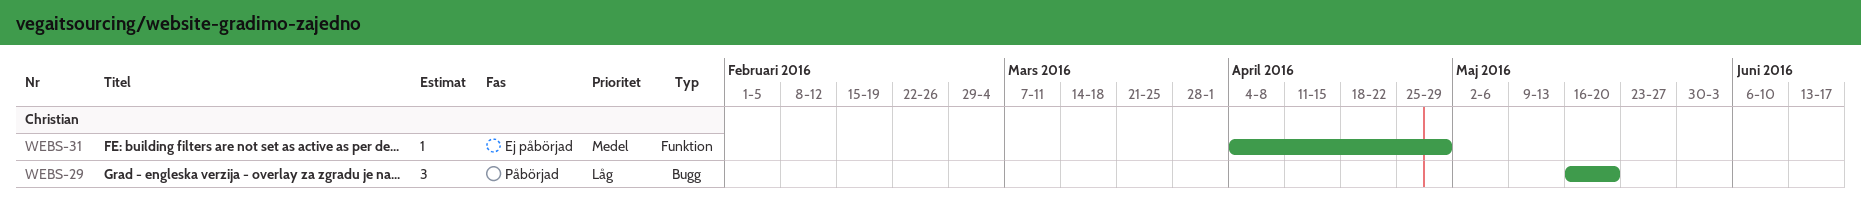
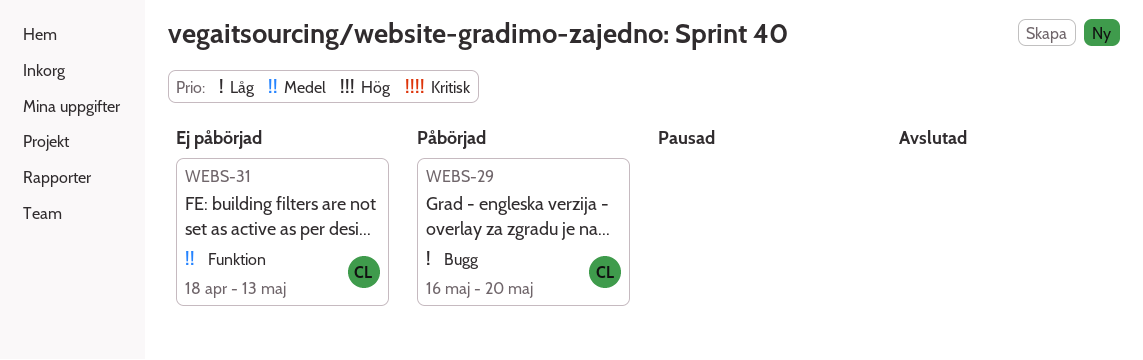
WEBS-31, start: Apr 4 -> Apr 18
WEBS-31, due: Apr 29 -> May 13

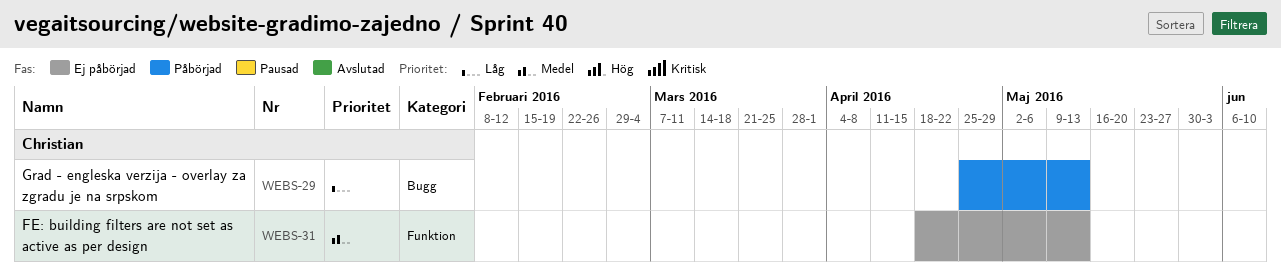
WEBS-29, start: May 16 -> Apr 25
WEBS-29, due: May 20 -> May 13

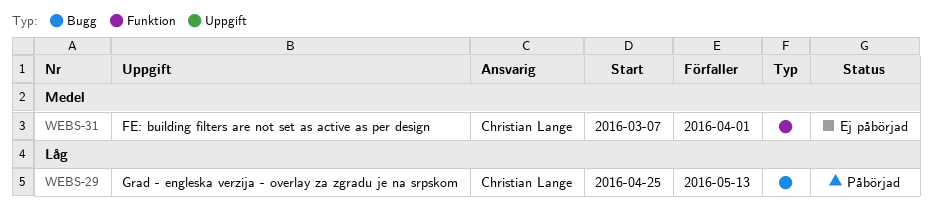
WEBS-31, start: Apr 18 -> Mar 7
WEBS-31, due: May 13 -> Apr 1

